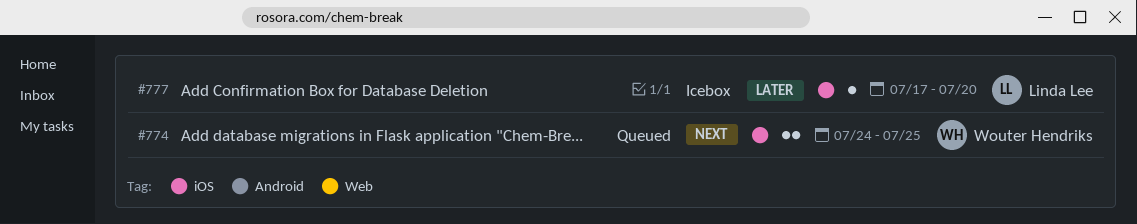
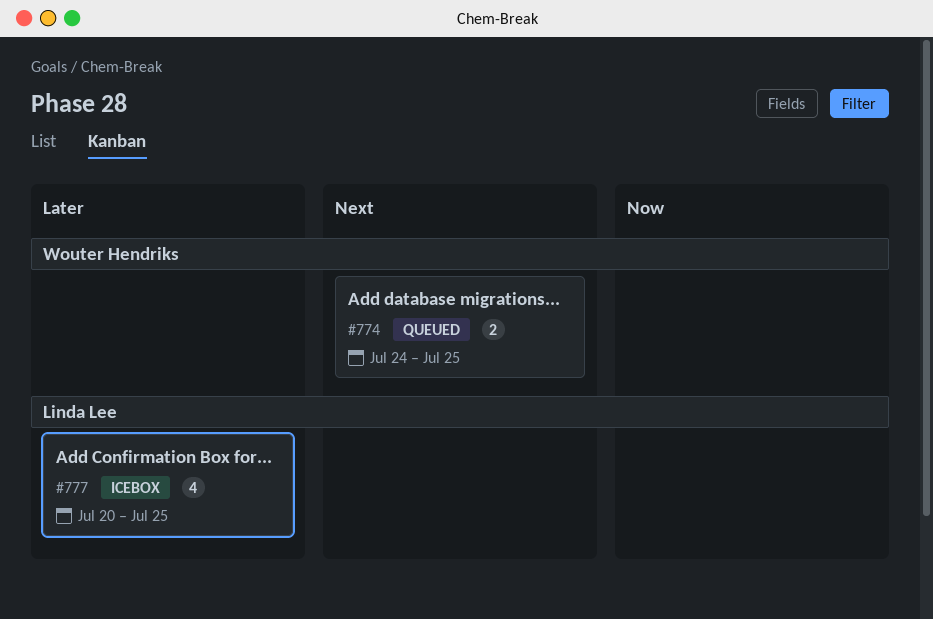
#777, estimate: 1 -> 4
#777, start: Jul 17 -> Jul 20
#777, due: Jul 20 -> Jul 25

